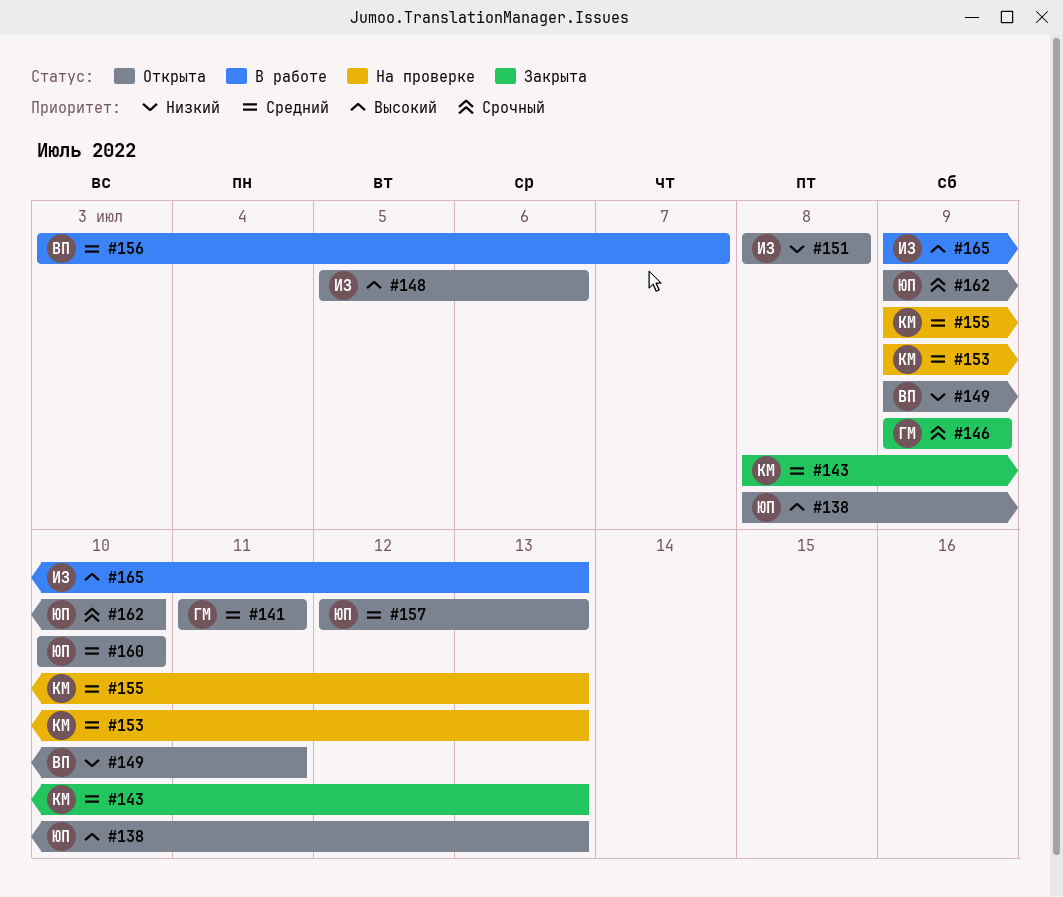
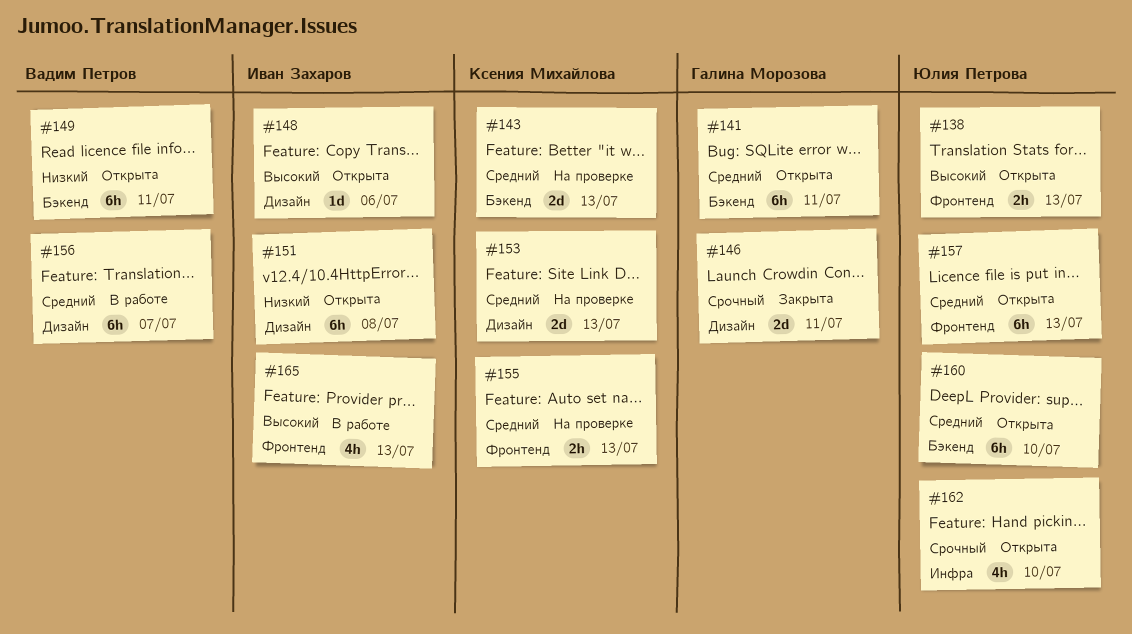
#143, status: Закрыта -> На проверке
#146, due: Jul 9 -> Jul 11

